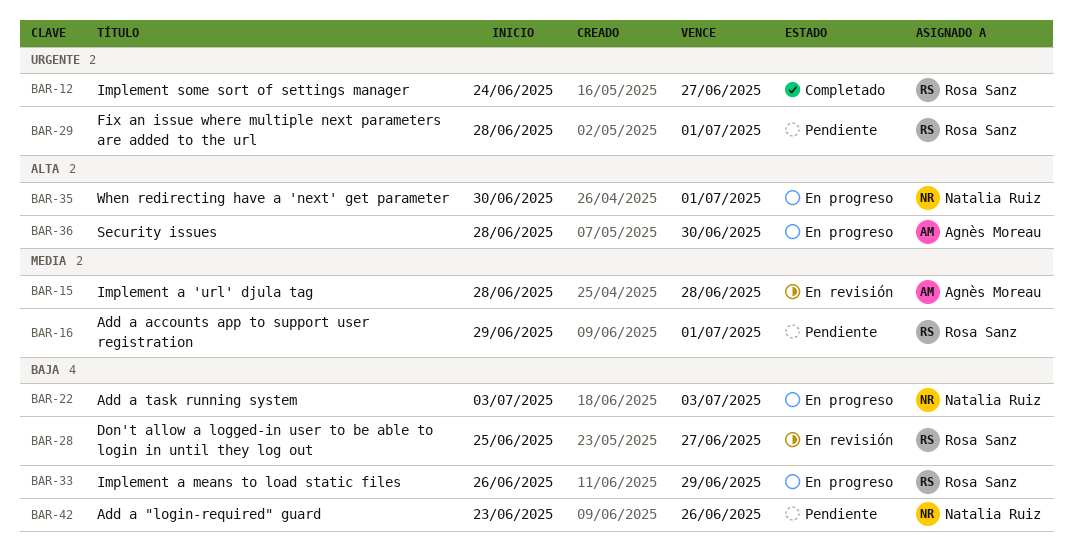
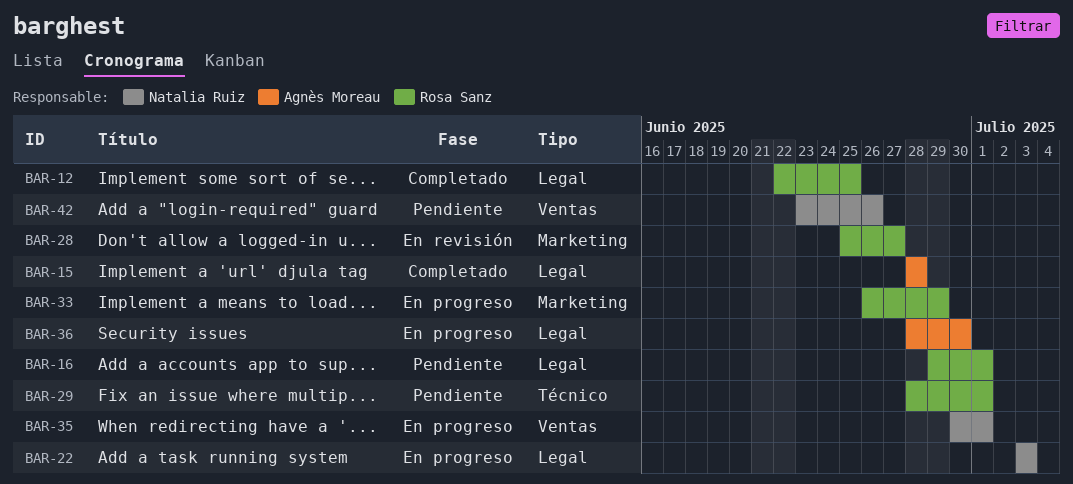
BAR-12, start: Jun 24 -> Jun 22
BAR-12, due: Jun 27 -> Jun 25
BAR-15, status: En revisión -> Completado

